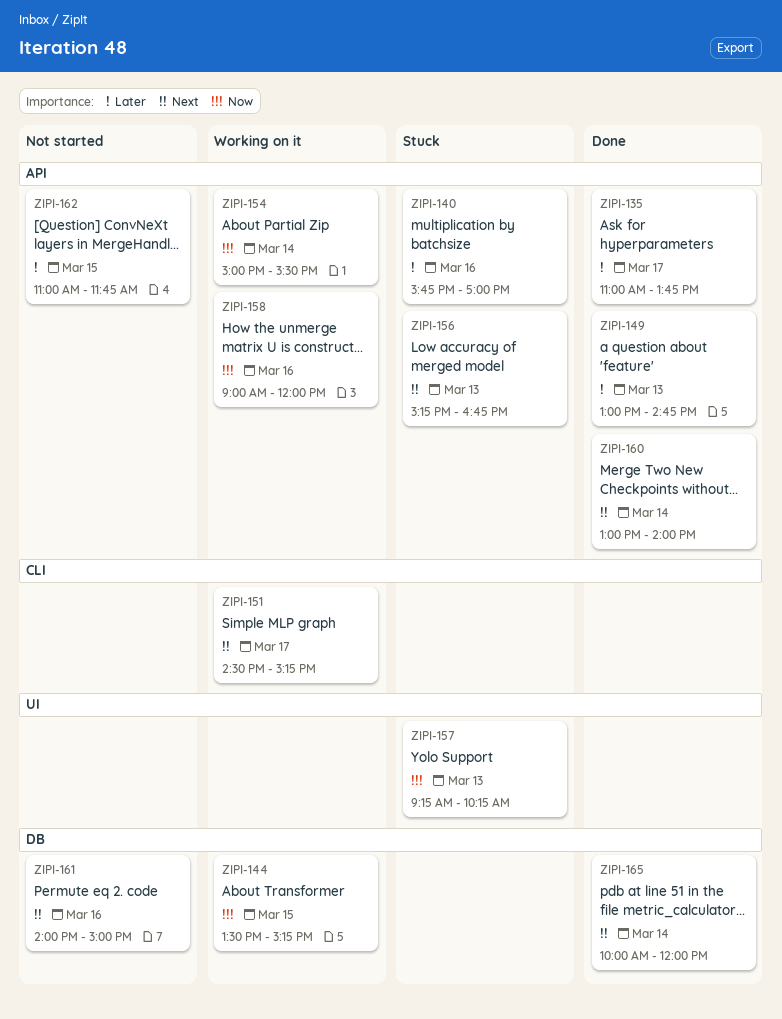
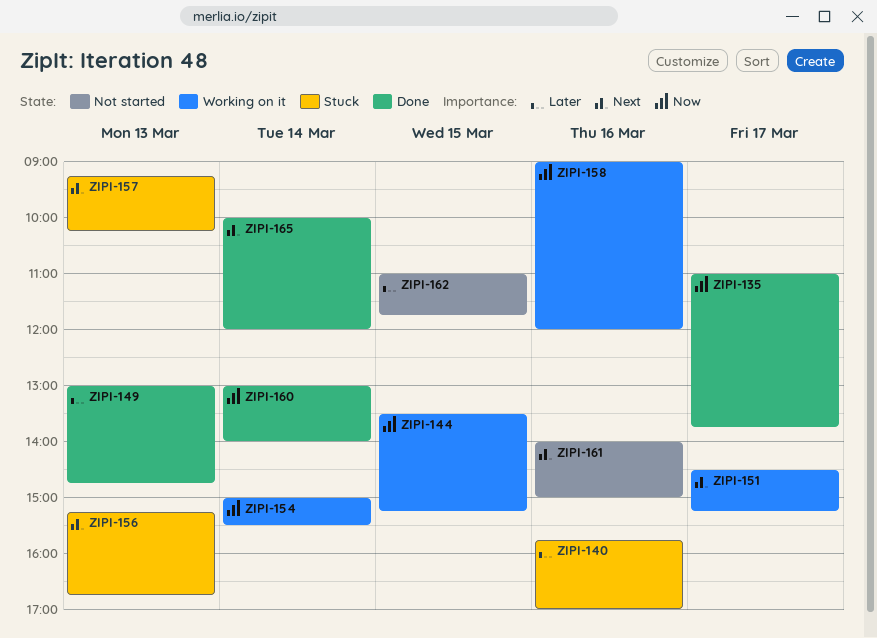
ZIPI-135, priority: Later -> Now
ZIPI-157, priority: Now -> Next
ZIPI-160, priority: Next -> Now

